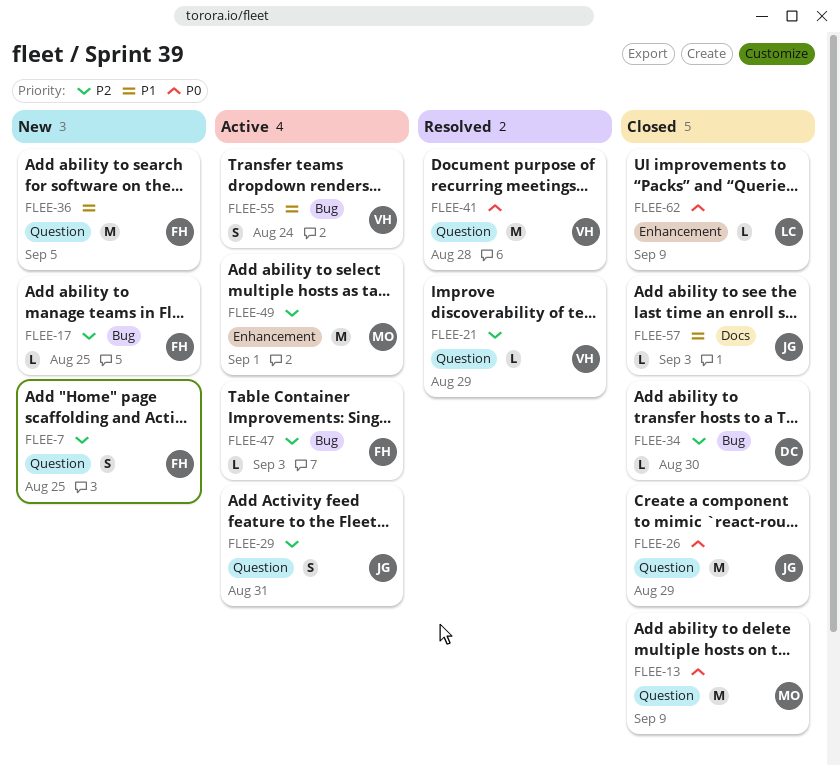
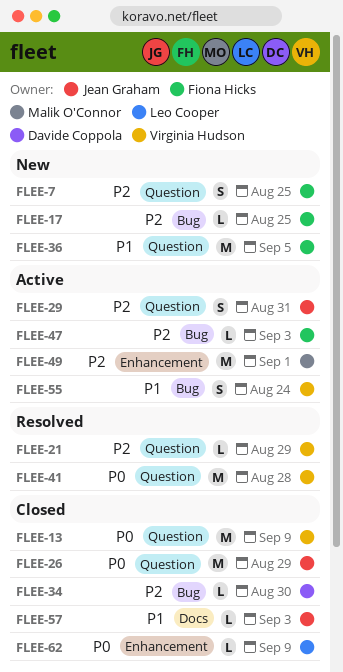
FLEE-13, owner: Malik O'Connor -> Virginia Hudson

